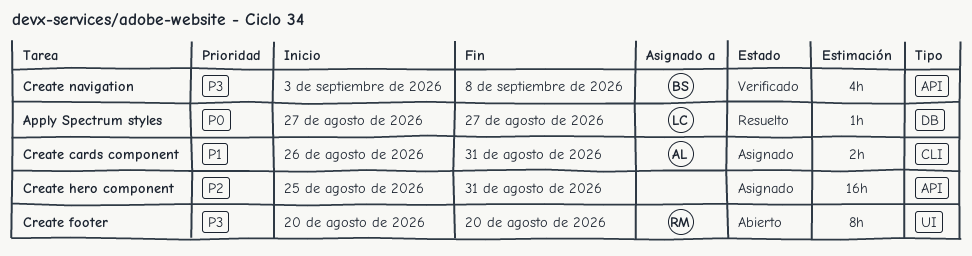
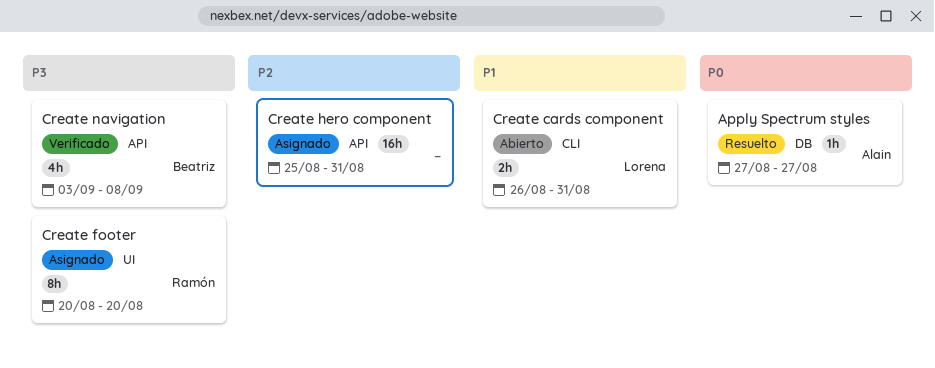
Apply Spectrum styles, owner: Lorena -> Alain
Create cards component, status: Asignado -> Abierto
Create cards component, owner: Alain -> Lorena
Create footer, status: Abierto -> Asignado

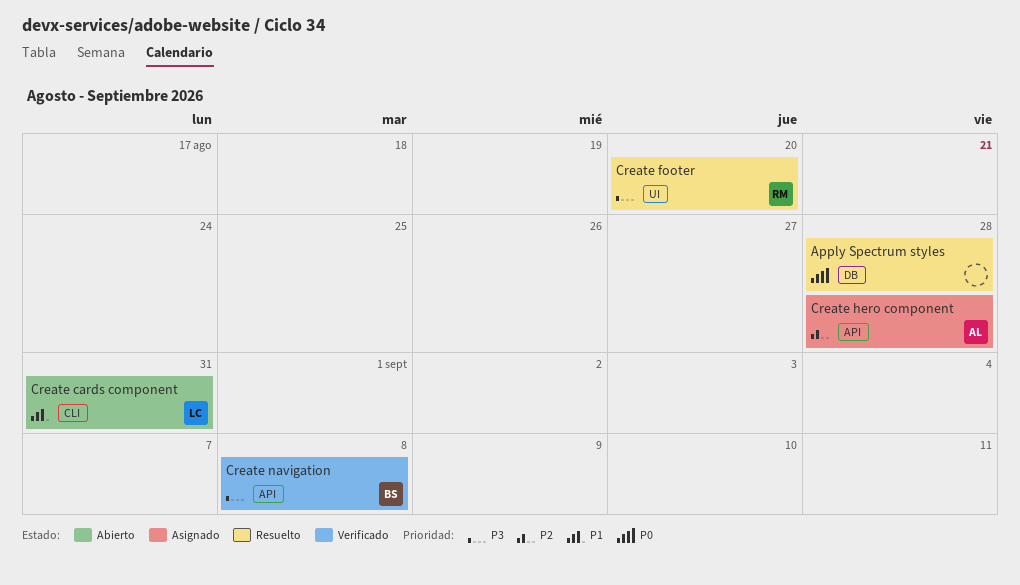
Apply Spectrum styles, owner: Alain -> none
Apply Spectrum styles, due: Aug 27 -> Aug 28
Create footer, status: Asignado -> Resuelto
Create hero component, owner: none -> Alain
Create hero component, due: Aug 31 -> Aug 28

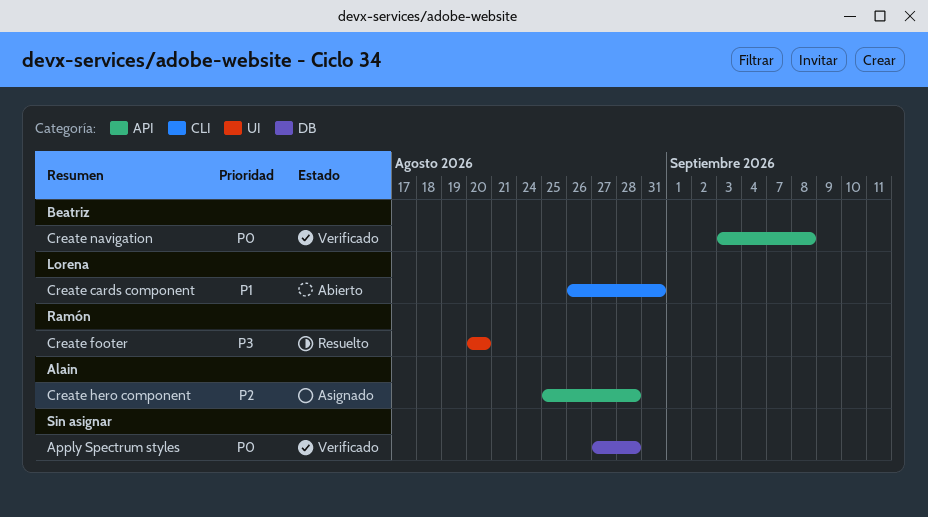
Apply Spectrum styles, status: Resuelto -> Verificado
Create navigation, priority: P3 -> P0

